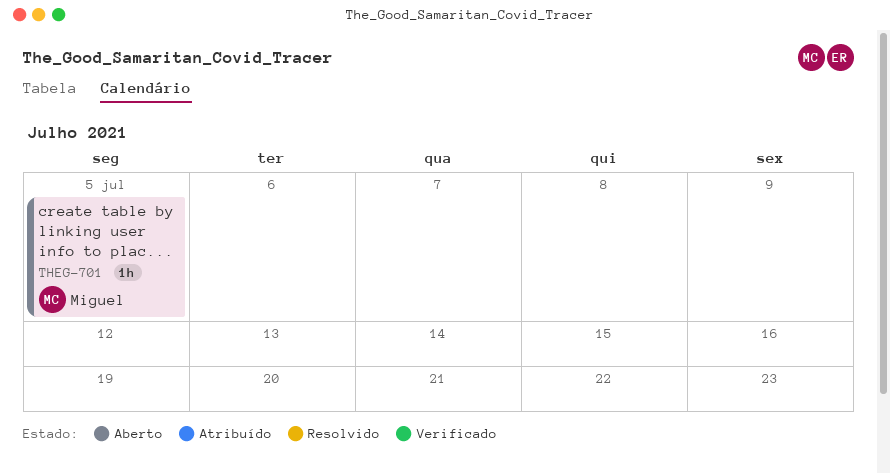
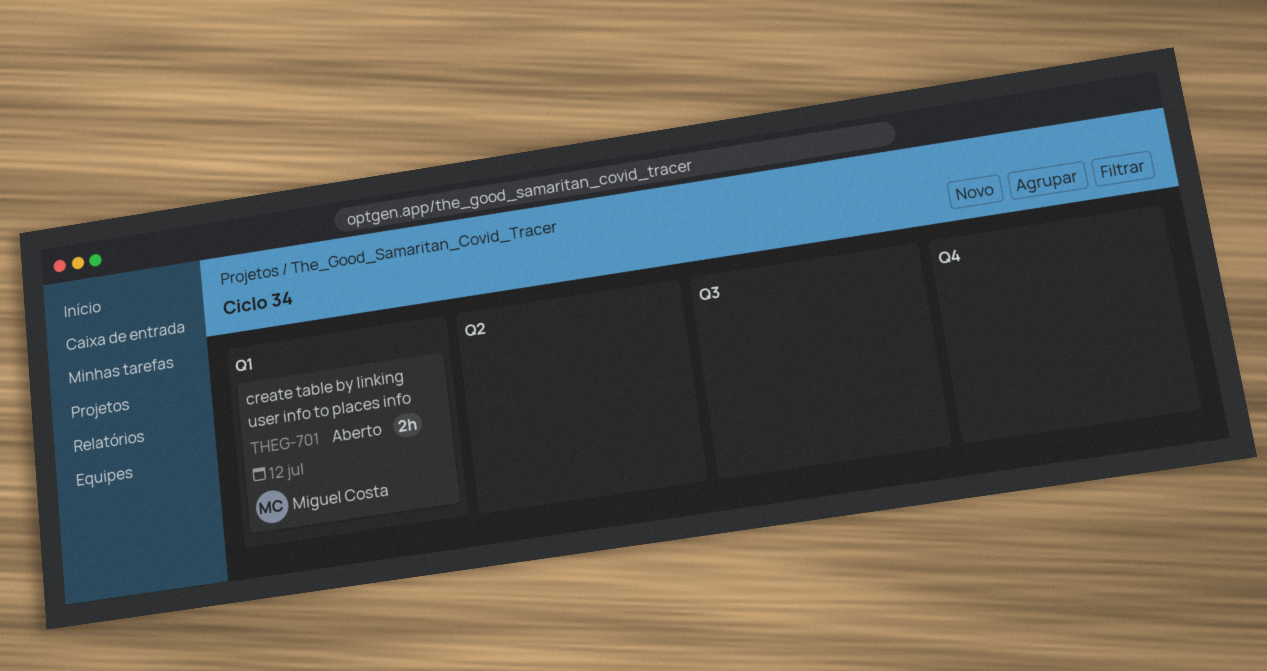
THEG-701, estimate: 1h -> 2h
THEG-701, due: Jul 5 -> Jul 12

